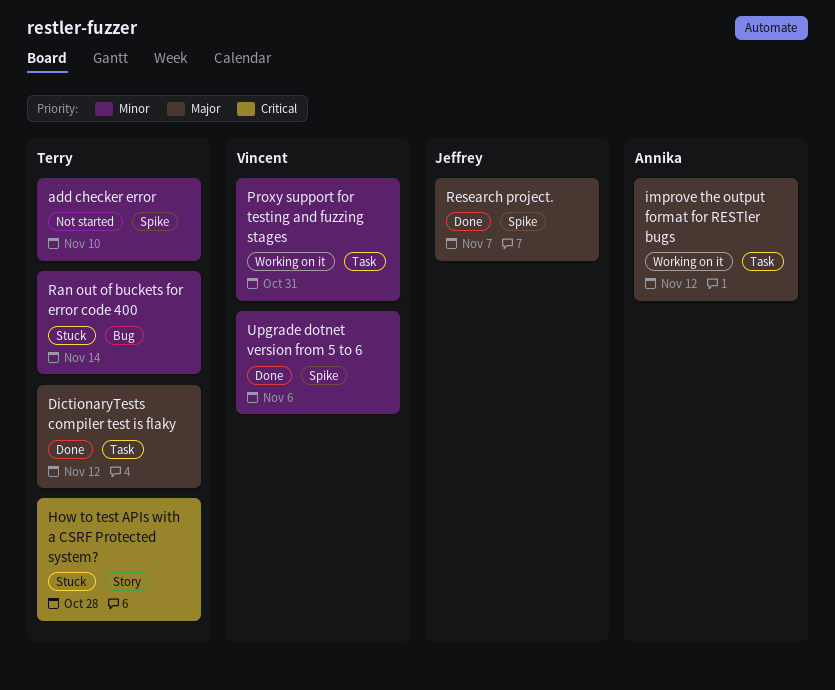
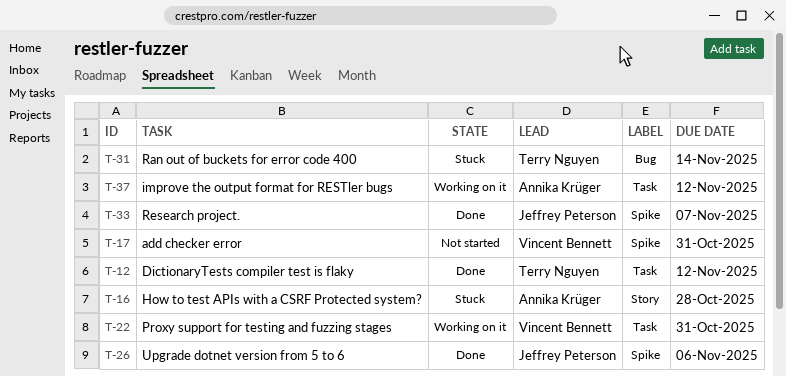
add checker error, owner: Terry Nguyen -> Vincent Bennett
add checker error, due: Nov 10 -> Oct 31
How to test APIs with a CSRF Protected system?, owner: Terry Nguyen -> Annika Krüger
Upgrade dotnet version from 5 to 6, owner: Vincent Bennett -> Jeffrey Peterson

